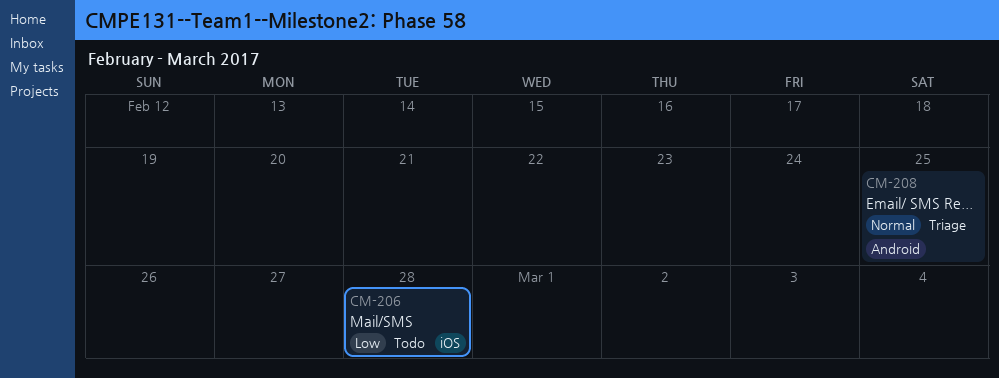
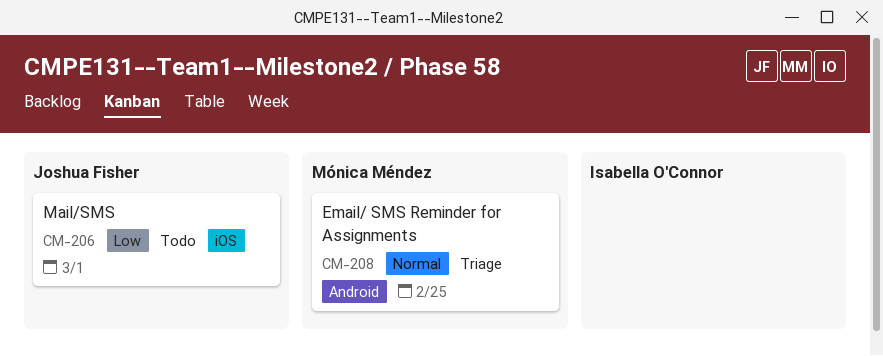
CM-206, due: Feb 28 -> Mar 1

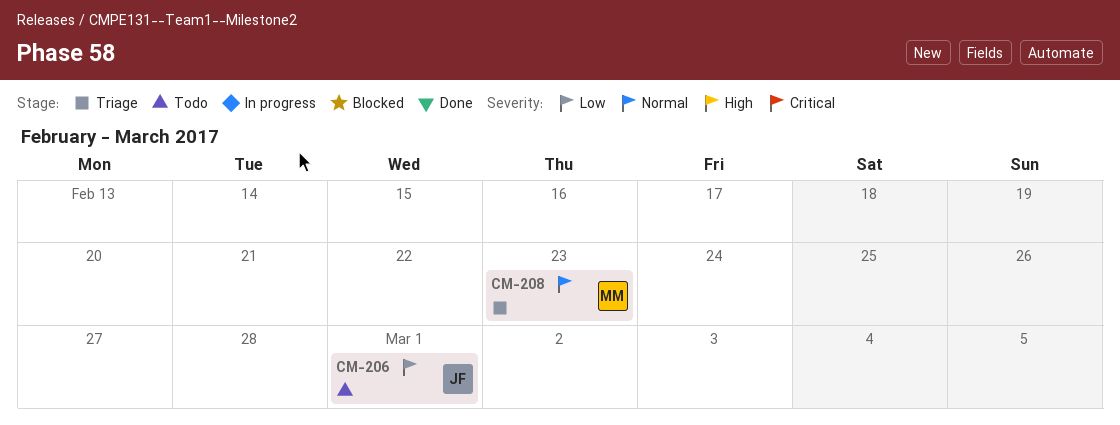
CM-208, due: Feb 25 -> Feb 23

